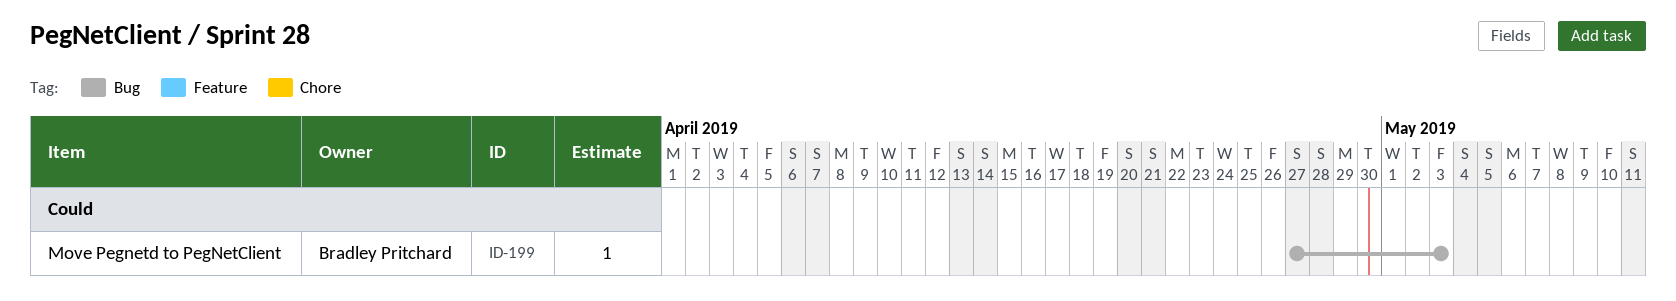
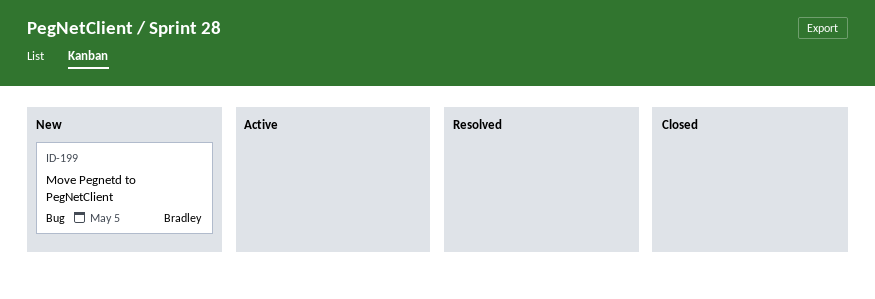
ID-199, due: May 3 -> May 5

